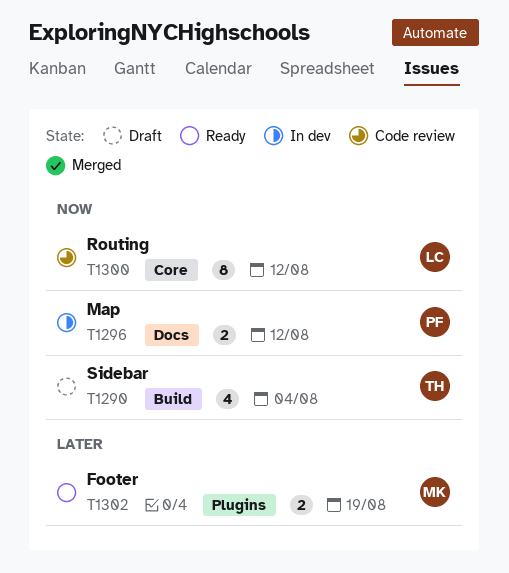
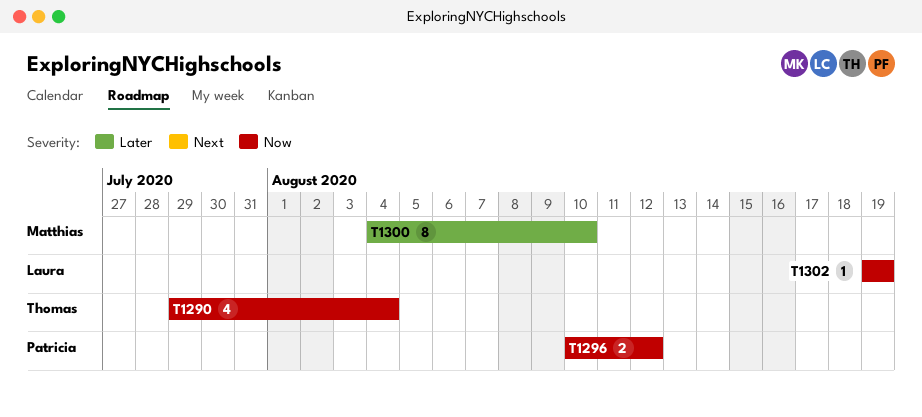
T1300, owner: Laura -> Matthias
T1300, priority: Now -> Later
T1300, due: Aug 12 -> Aug 10
T1302, owner: Matthias -> Laura
T1302, priority: Later -> Now
T1302, estimate: 2 -> 1

